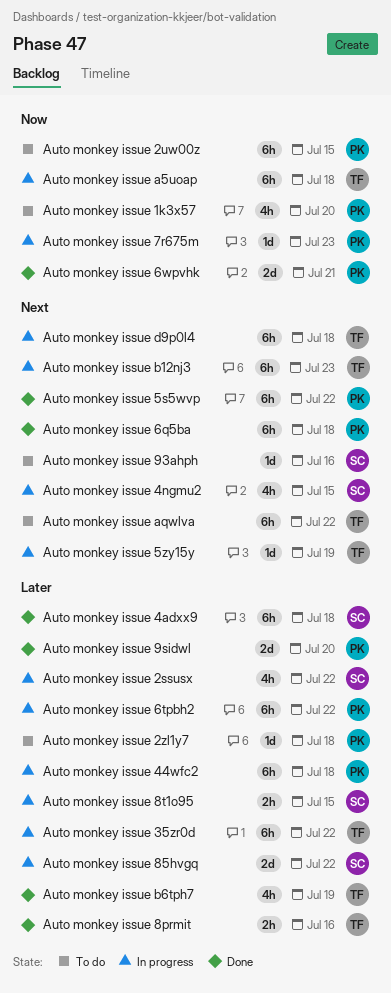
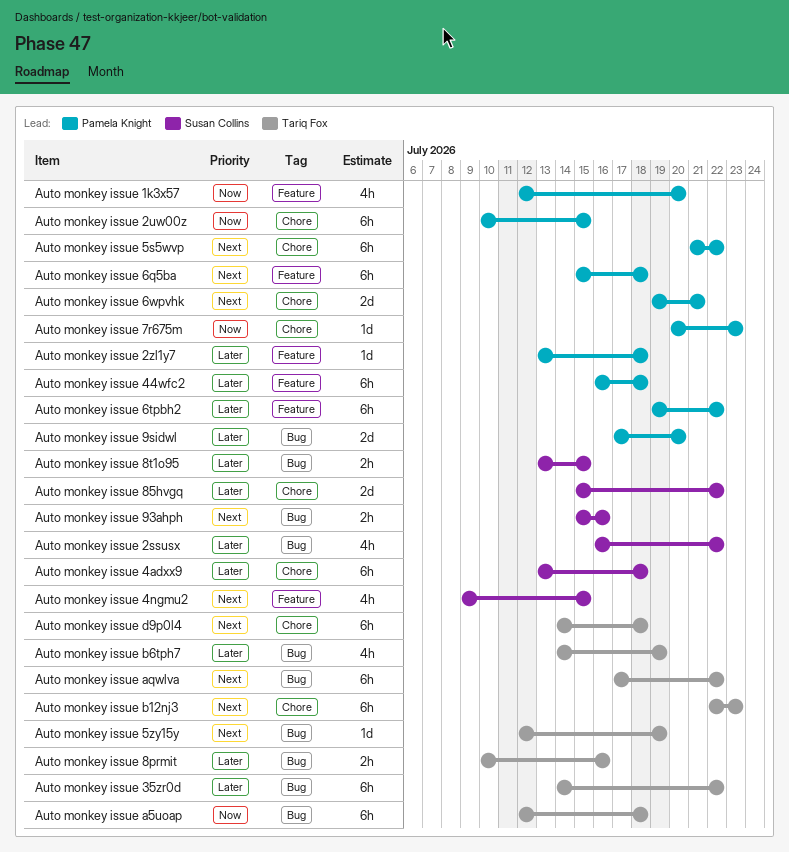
Auto monkey issue 6wpvhk, priority: Now -> Next
Auto monkey issue 93ahph, estimate: 1d -> 2h

